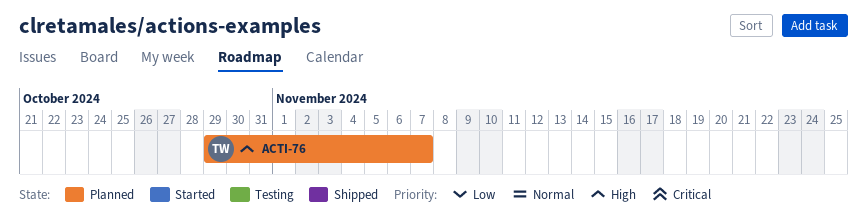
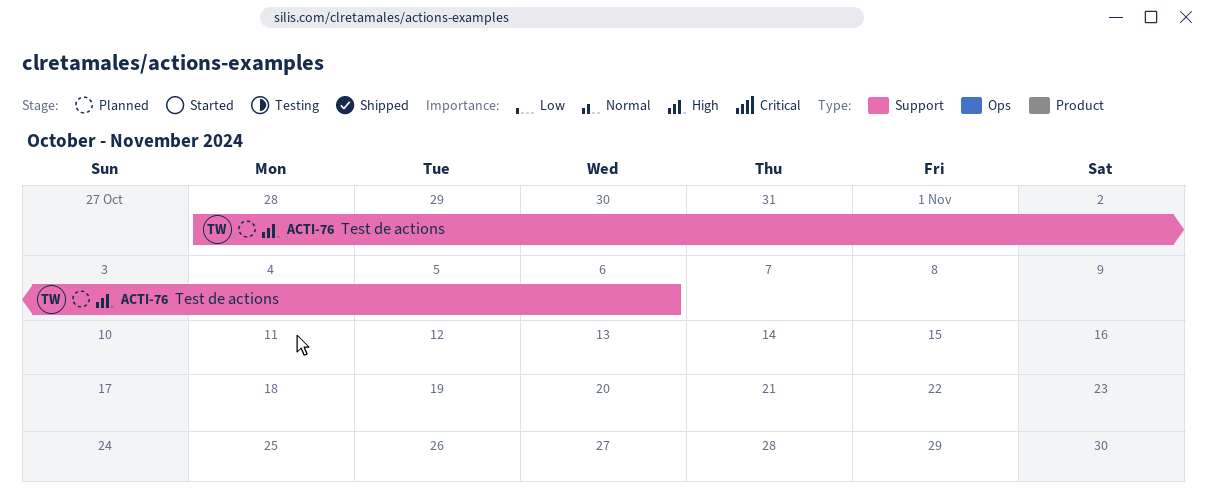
ACTI-76, start: Oct 29 -> Oct 28
ACTI-76, due: Nov 7 -> Nov 6

